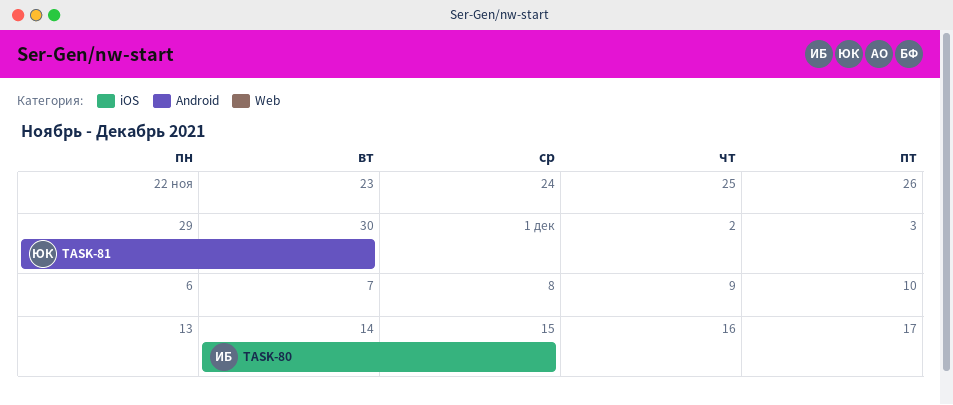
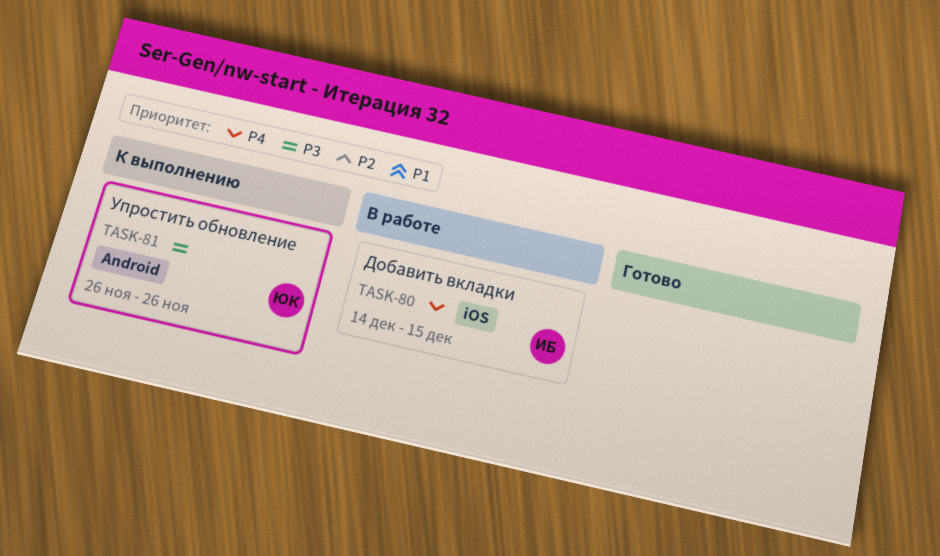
TASK-81, start: Nov 29 -> Nov 26
TASK-81, due: Nov 30 -> Nov 26

